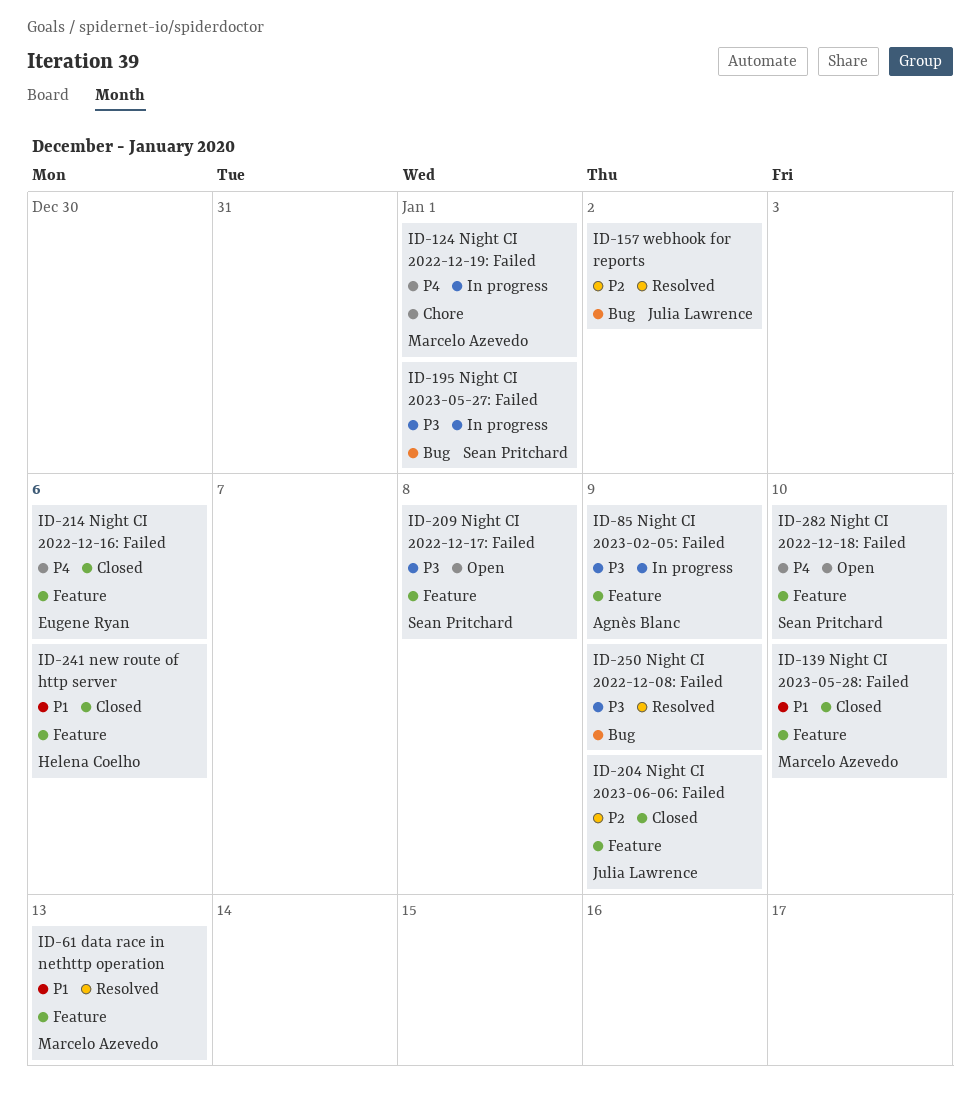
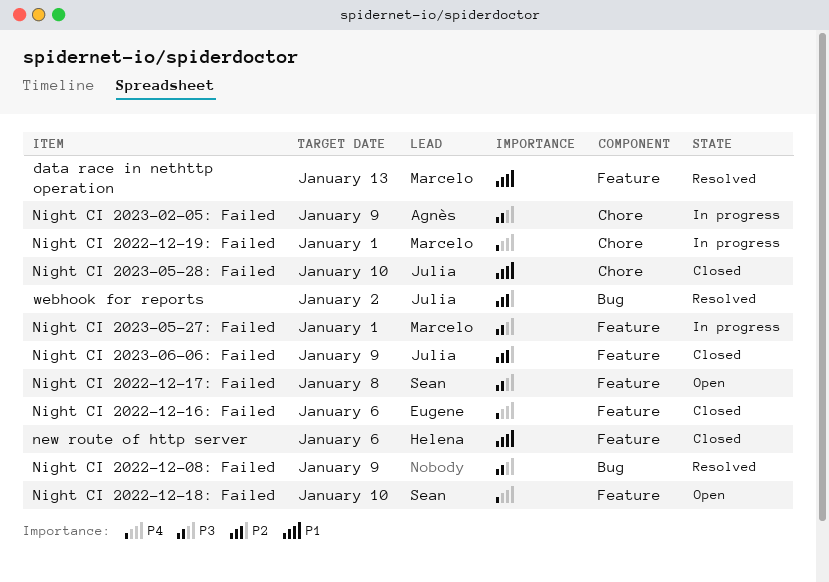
Night CI 2023-02-05: Failed, label: Feature -> Chore
Night CI 2023-05-27: Failed, owner: Sean Pritchard -> Marcelo Azevedo
Night CI 2023-05-27: Failed, label: Bug -> Feature
Night CI 2023-05-28: Failed, owner: Marcelo Azevedo -> Julia Lawrence
Night CI 2023-05-28: Failed, label: Feature -> Chore

